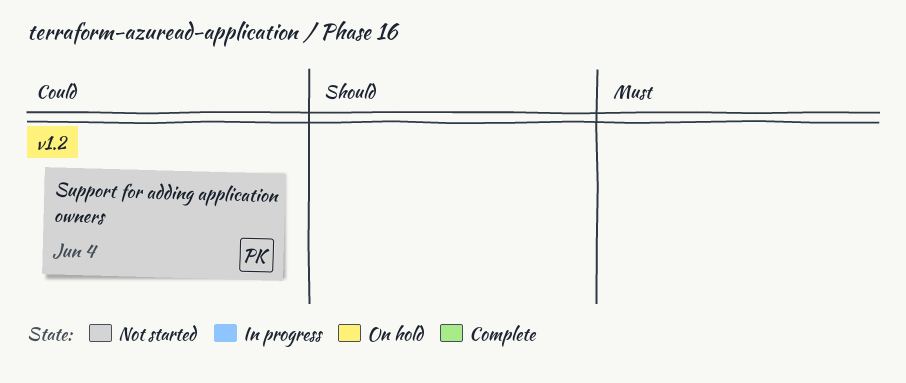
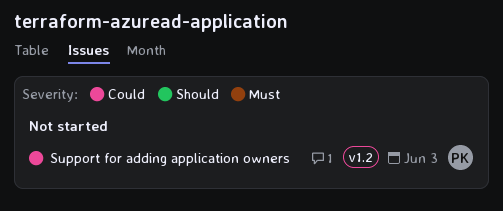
Support for adding application owners, due: Jun 4 -> Jun 3

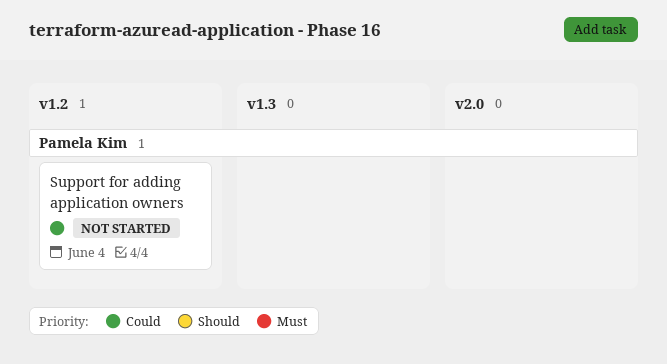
Support for adding application owners, due: Jun 3 -> Jun 4

